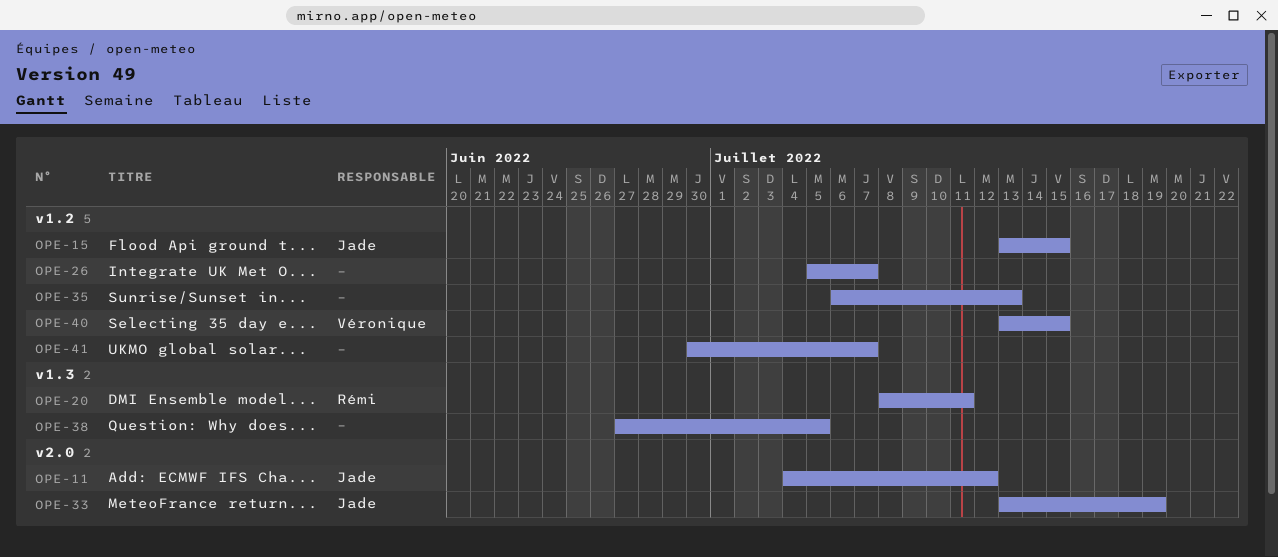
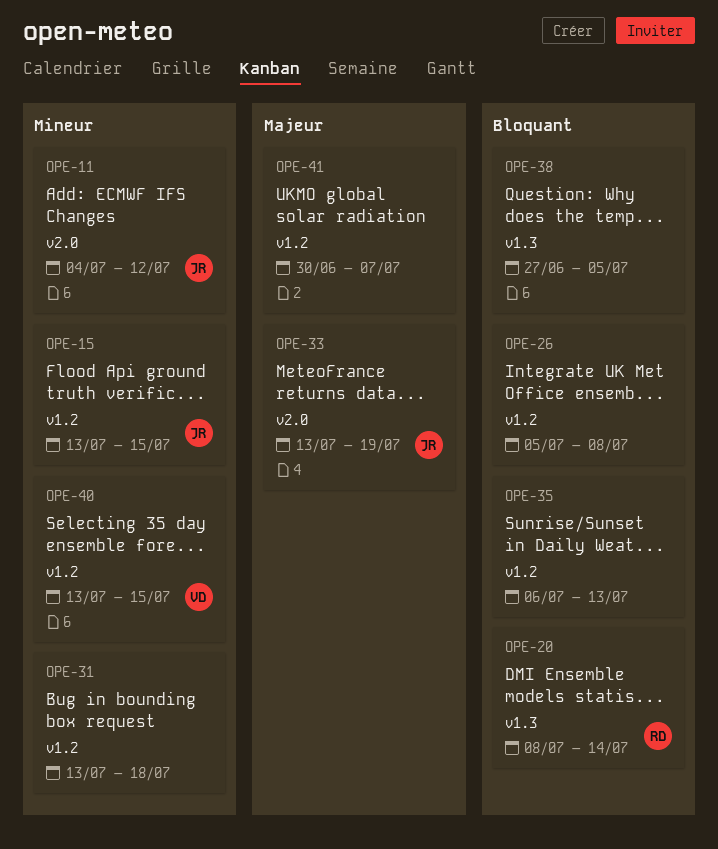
OPE-20, due: Jul 11 -> Jul 14
OPE-26, due: Jul 7 -> Jul 8
OPE-31: none -> present

